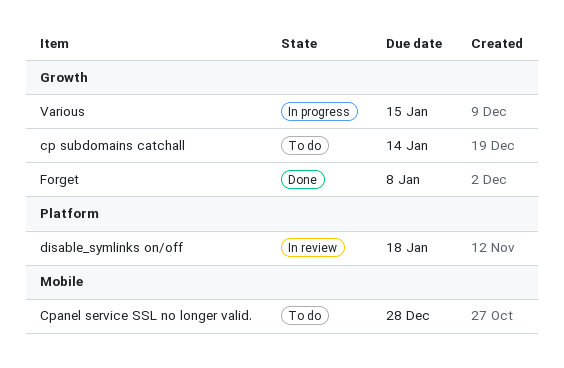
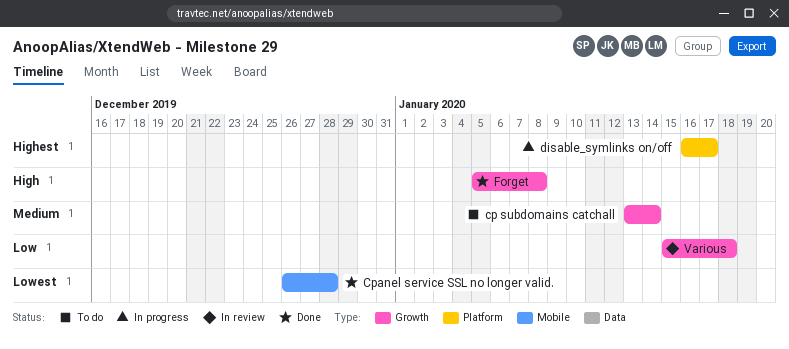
Cpanel service SSL no longer valid., status: To do -> Done
disable_symlinks on/off, status: In review -> In progress
disable_symlinks on/off, due: Jan 18 -> Jan 17
Various, status: In progress -> In review
Various, due: Jan 15 -> Jan 18

